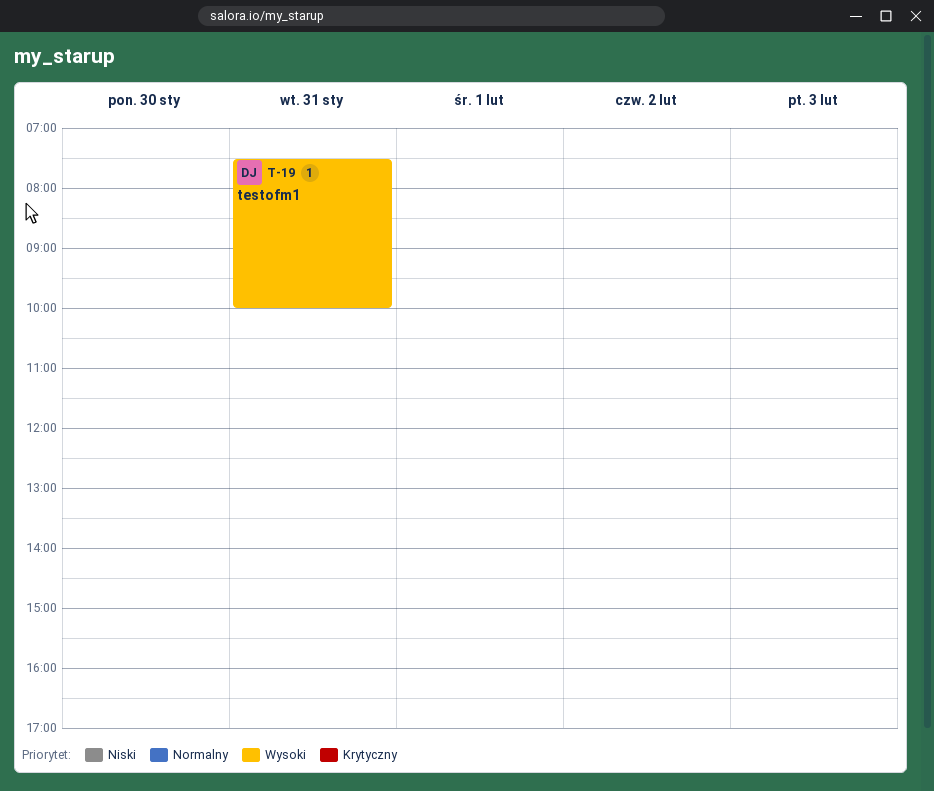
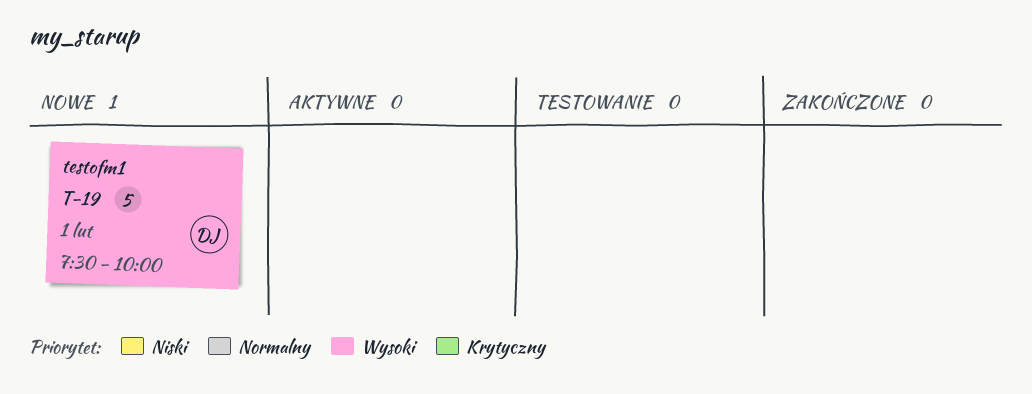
T-19, estimate: 1 -> 5
T-19, day: Jan 31 -> Feb 1

